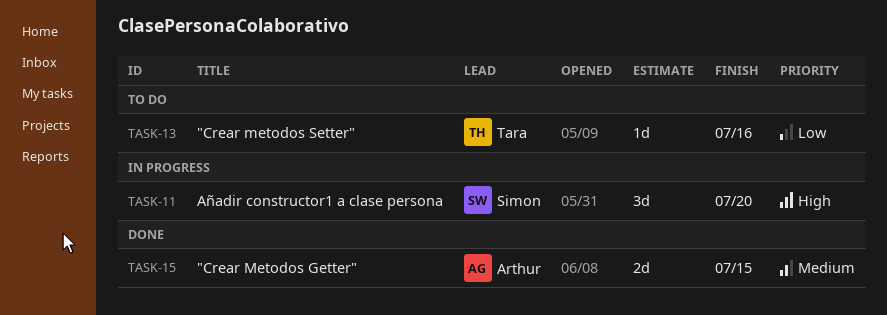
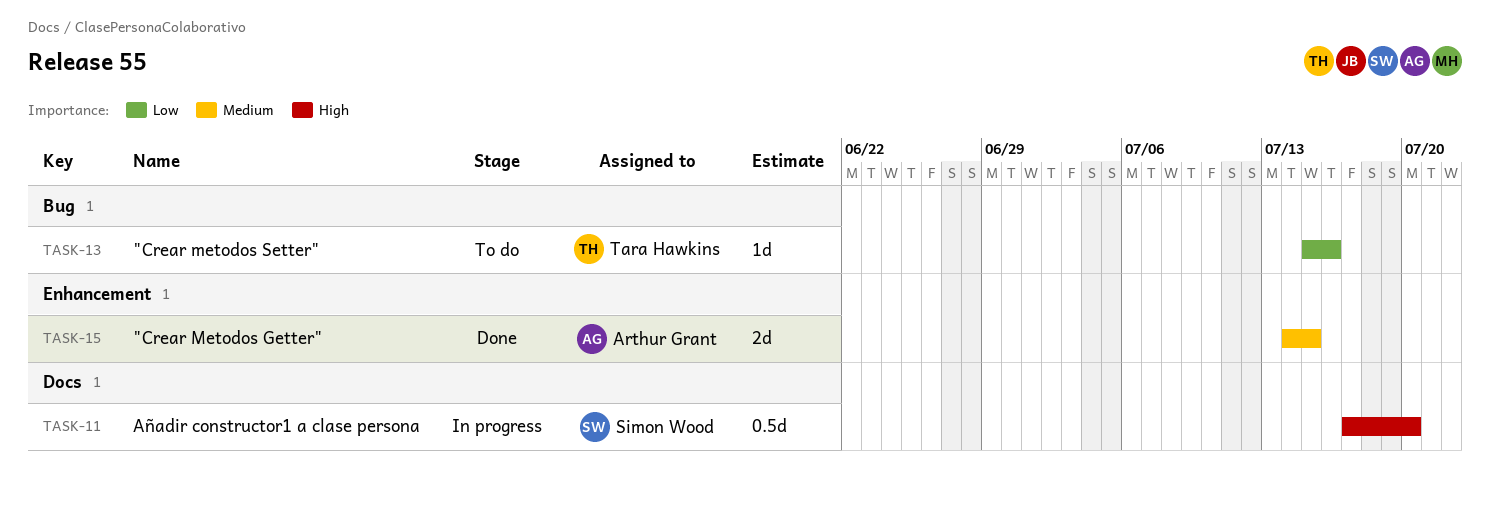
TASK-11, estimate: 3d -> 0.5d

